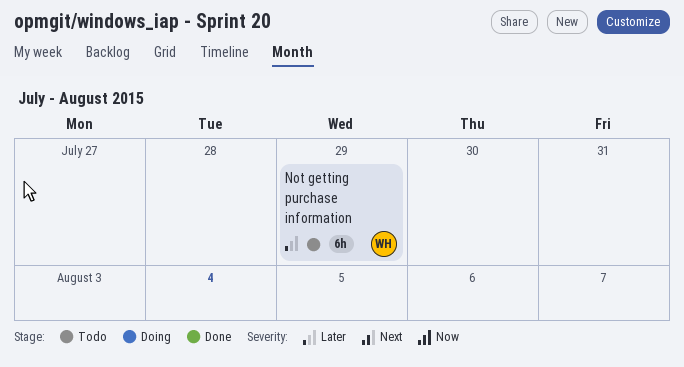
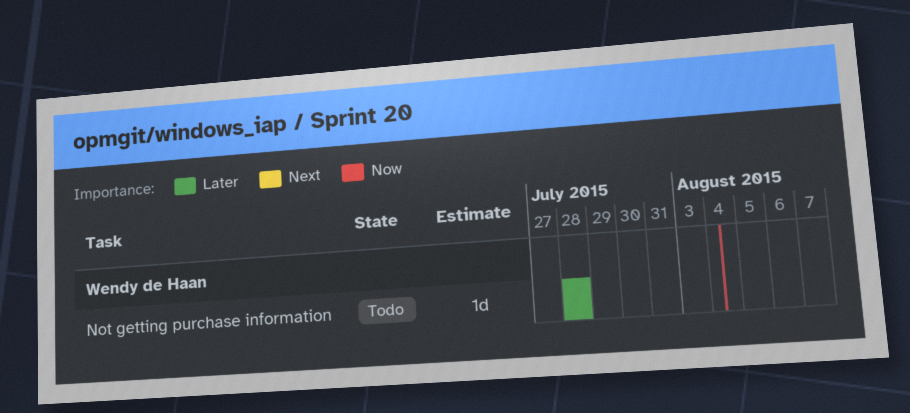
Not getting purchase information, estimate: 6h -> 1d
Not getting purchase information, due: Jul 29 -> Jul 28

